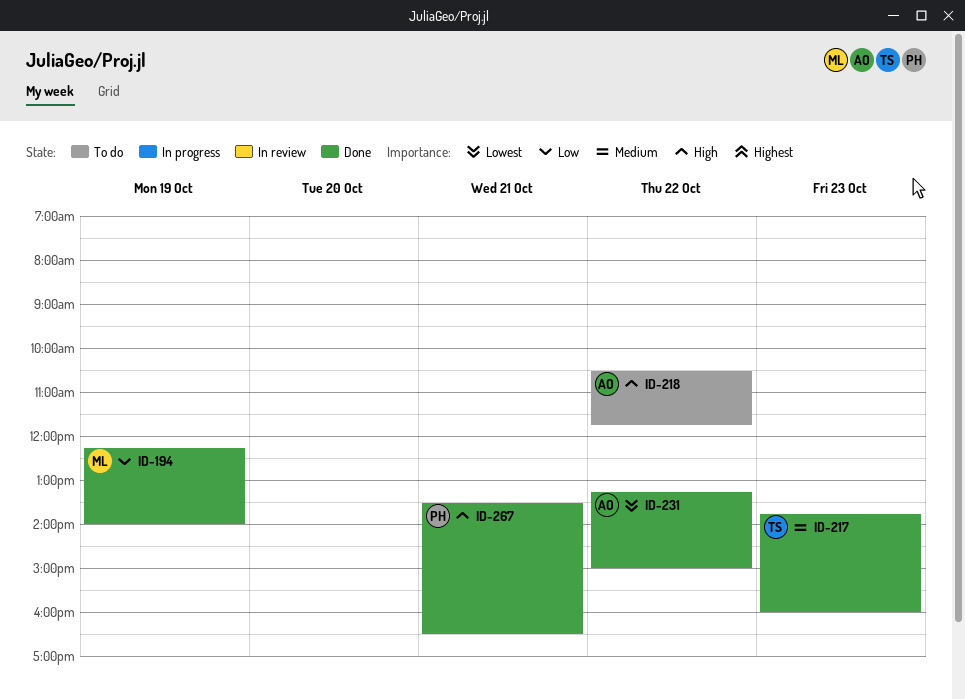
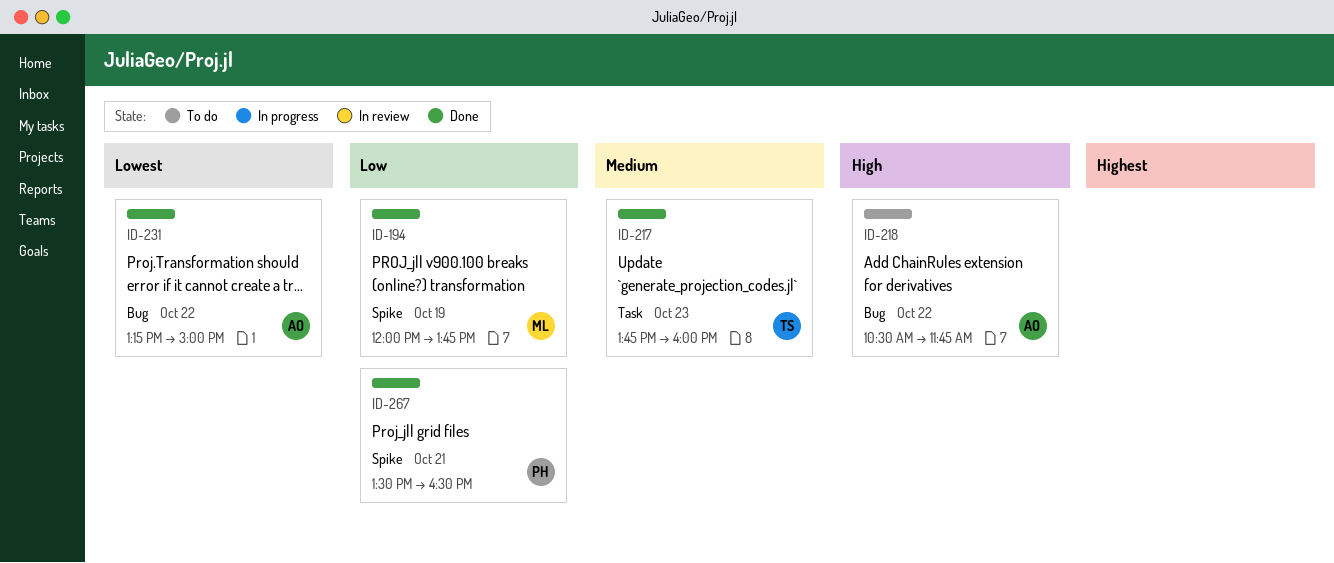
ID-194, begins: 12:15 -> 12:00
ID-194, ends: 14:00 -> 13:45
ID-267, priority: High -> Low

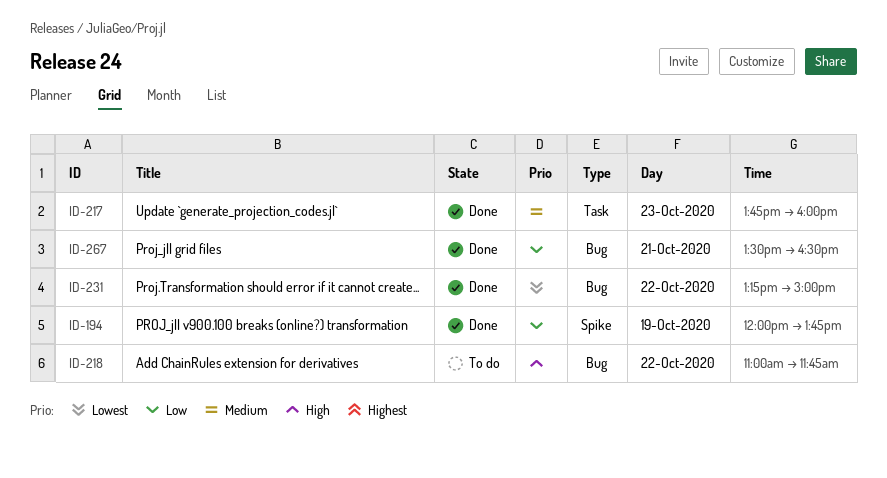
ID-218, begins: 10:30 -> 11:00
ID-267, label: Spike -> Bug

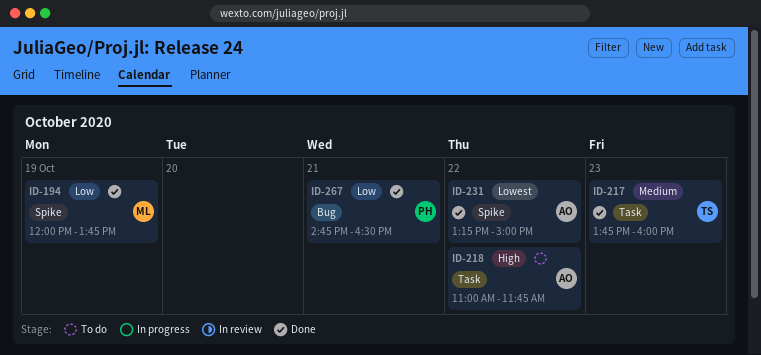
ID-218, label: Bug -> Task
ID-231, label: Bug -> Spike
ID-267, begins: 13:30 -> 14:45

